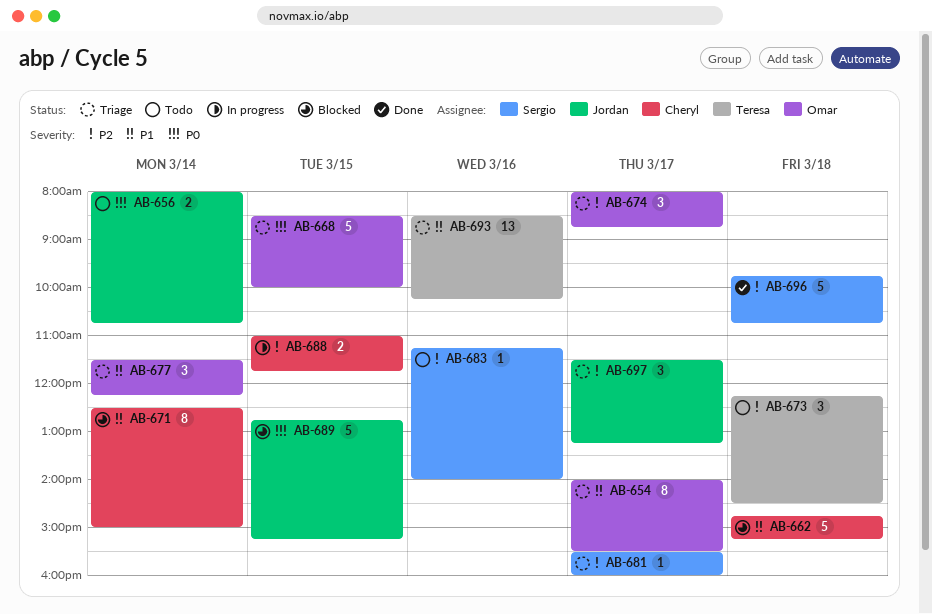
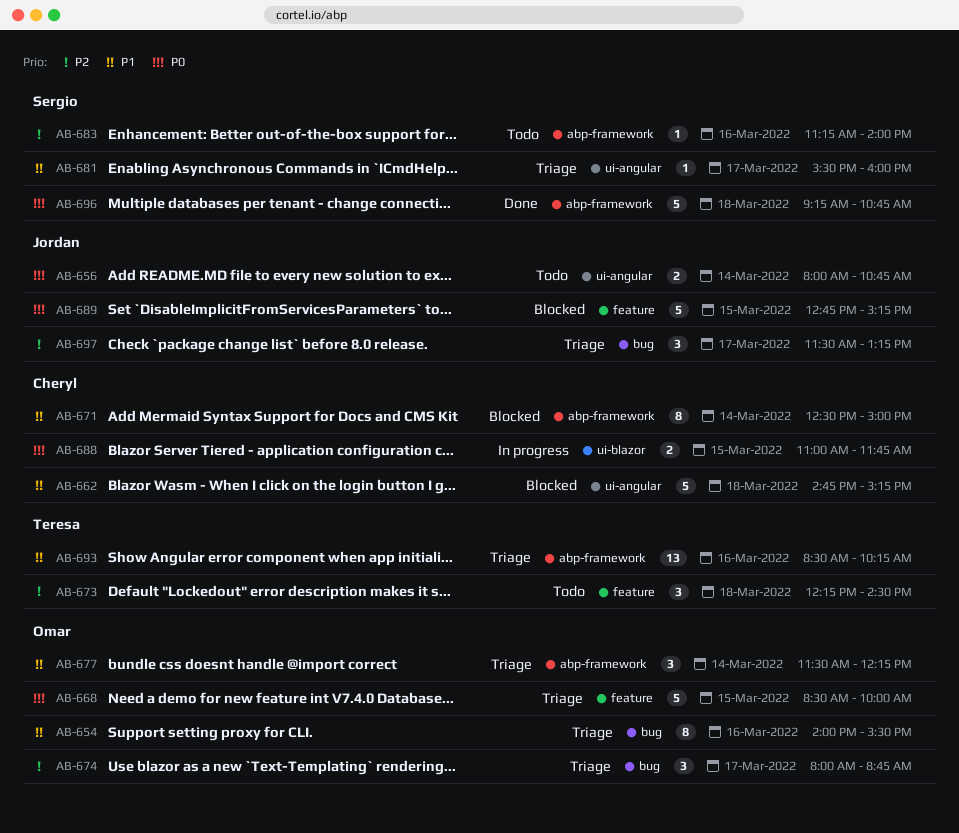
AB-654, day: Mar 17 -> Mar 16
AB-681, priority: P2 -> P1
AB-688, priority: P2 -> P0
AB-696, priority: P2 -> P0
AB-696, begins: 09:45 -> 09:15

